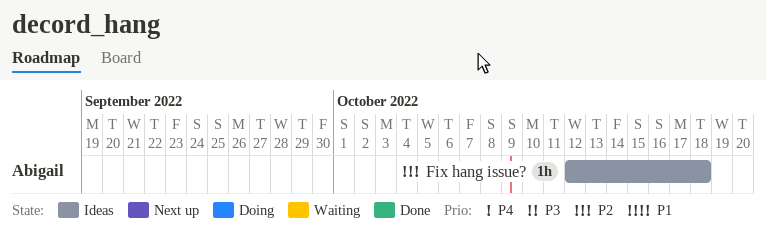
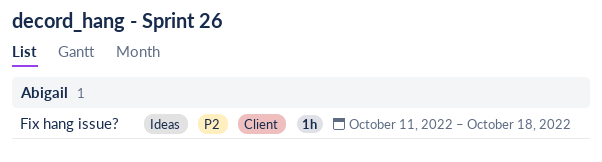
Fix hang issue?, start: Oct 12 -> Oct 11

